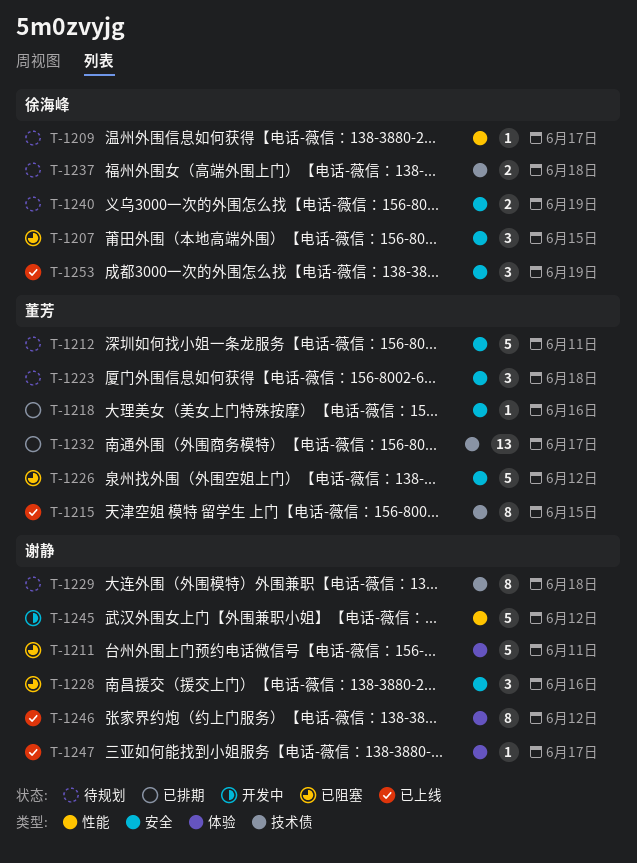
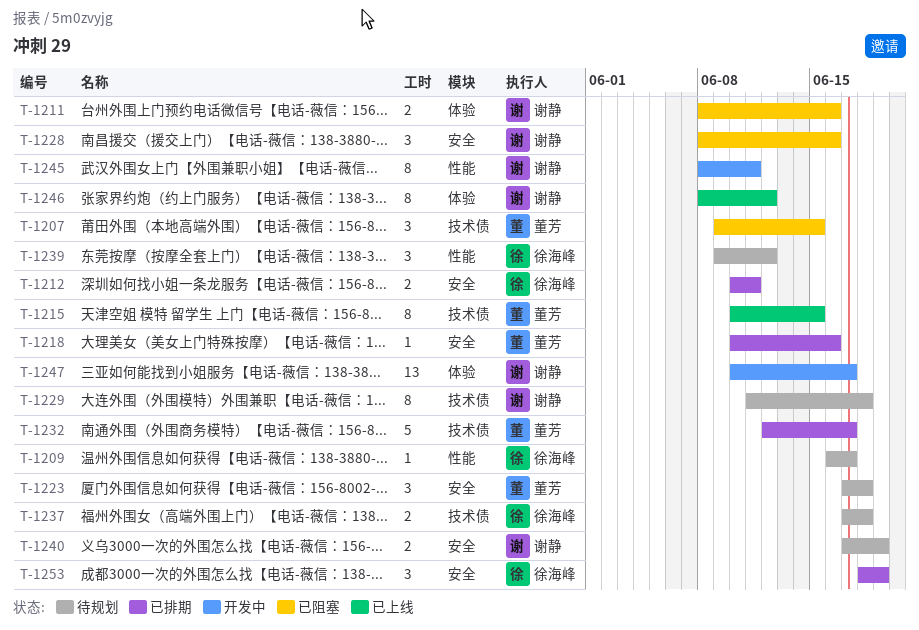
T-1207, owner: 徐海峰 -> 董芳
T-1207, label: 安全 -> 技术债
T-1211, estimate: 5 -> 2
T-1211, due: Jun 11 -> Jun 16
T-1212, status: 待规划 -> 已排期
T-1212, owner: 董芳 -> 徐海峰
T-1212, estimate: 5 -> 2
T-1226: present -> none
T-1232, estimate: 13 -> 5
T-1239: none -> present
T-1240, owner: 徐海峰 -> 谢静
T-1245, estimate: 5 -> 8
T-1245, due: Jun 12 -> Jun 11
T-1247, status: 已上线 -> 开发中
T-1247, estimate: 1 -> 13
T-1253, status: 已上线 -> 已排期

